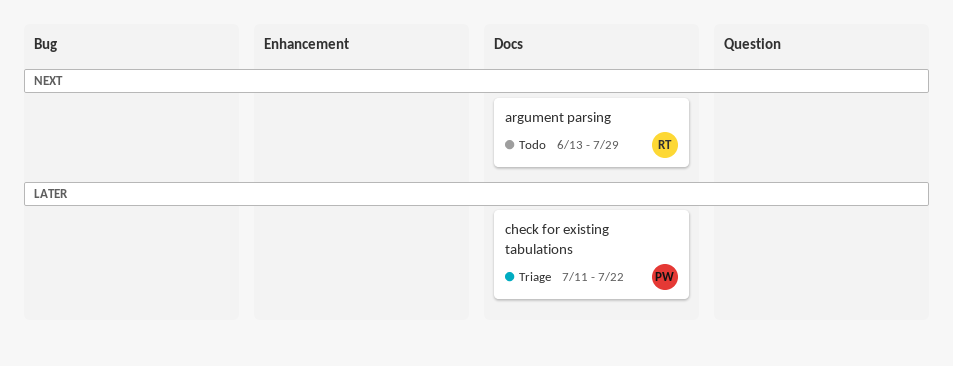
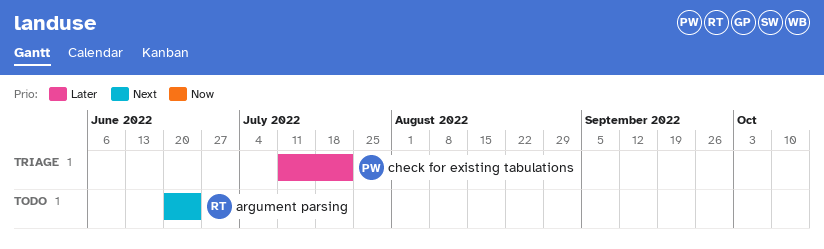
argument parsing, start: Jun 13 -> Jun 20
argument parsing, due: Jul 29 -> Jun 24

